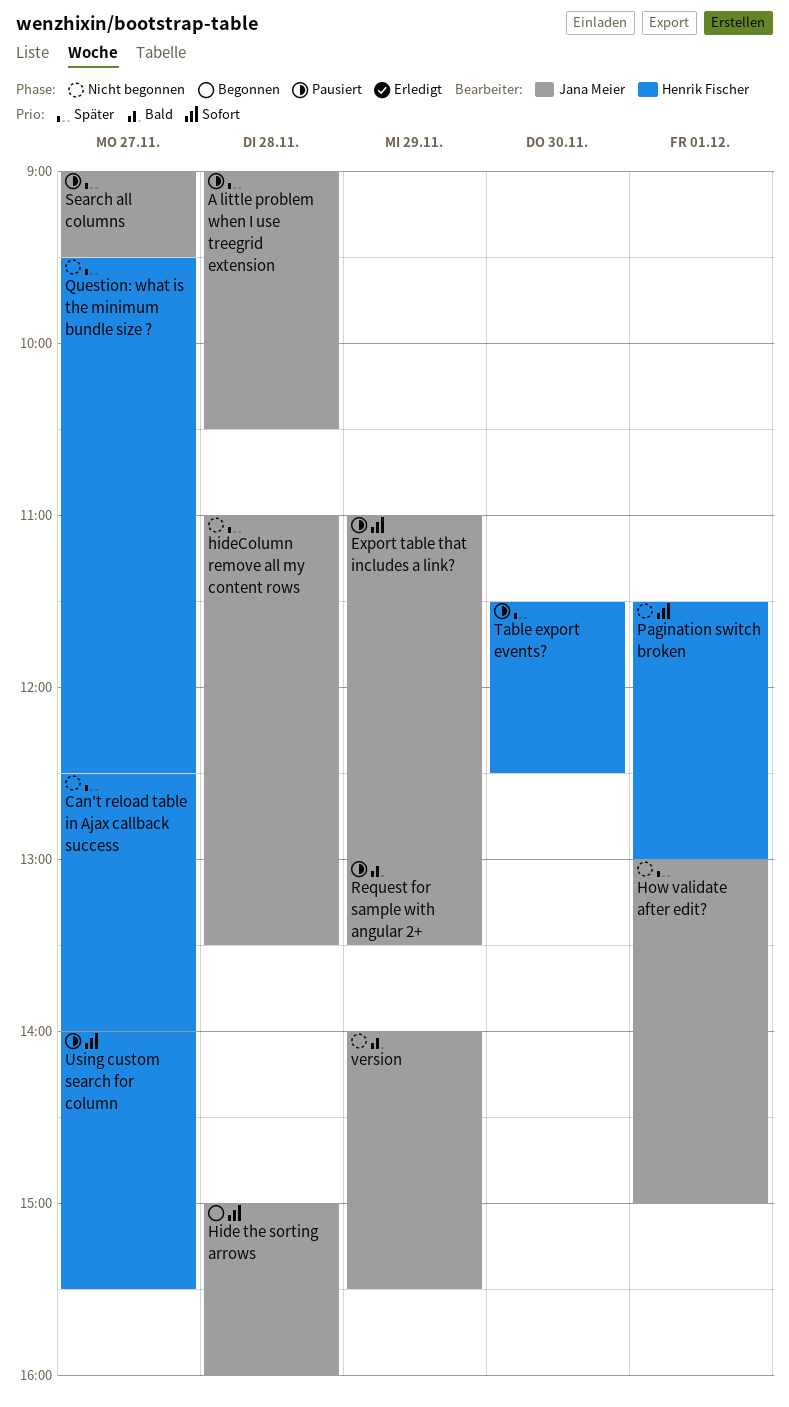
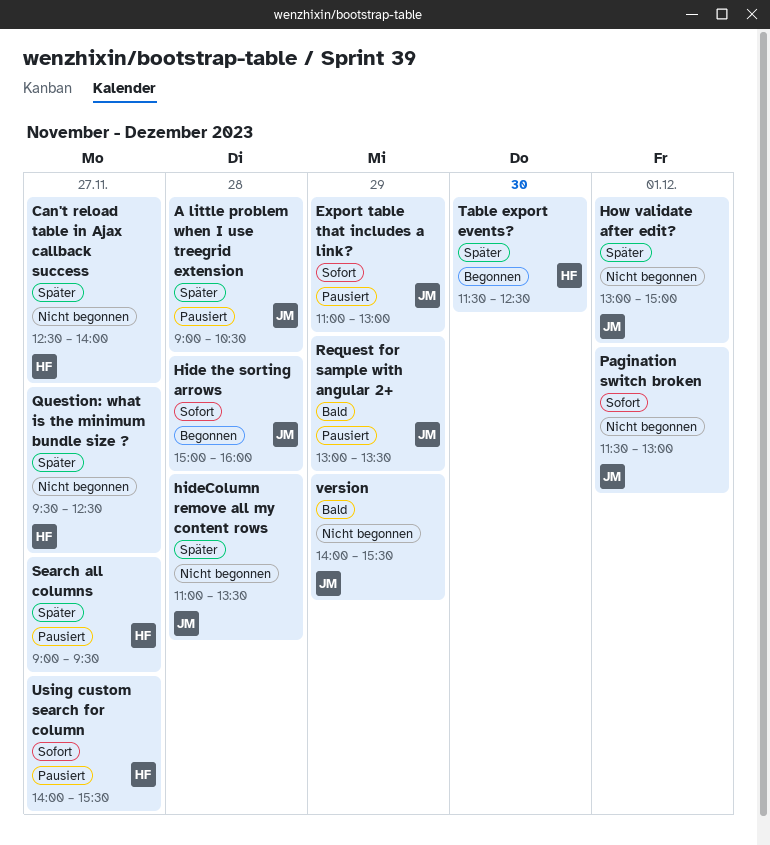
Pagination switch broken, owner: Henrik Fischer -> Jana Meier
Search all columns, owner: Jana Meier -> Henrik Fischer
Table export events?, status: Pausiert -> Begonnen

